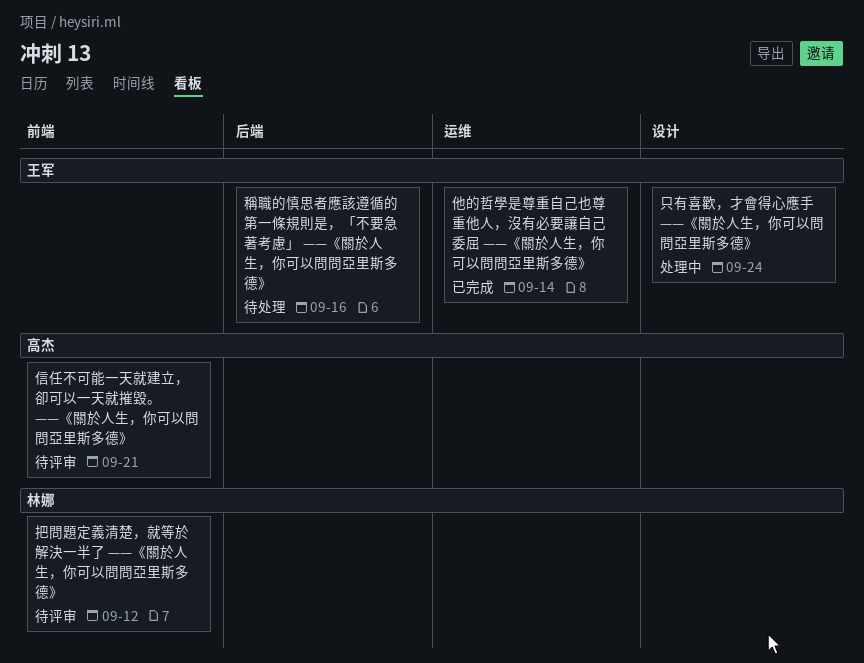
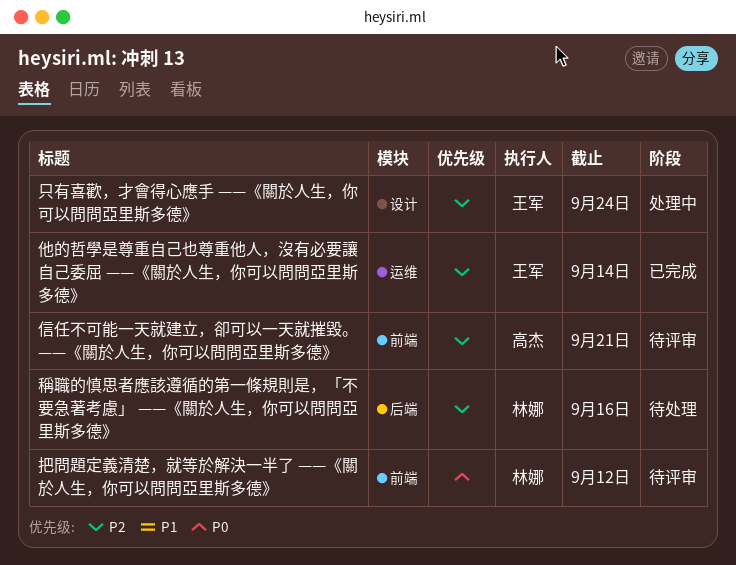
稱職的慎思者應該遵循的第一條規則是，「不要急著考慮」 ——《關於人生，你可以問問亞里斯多德》, owner: 王军 -> 林娜

